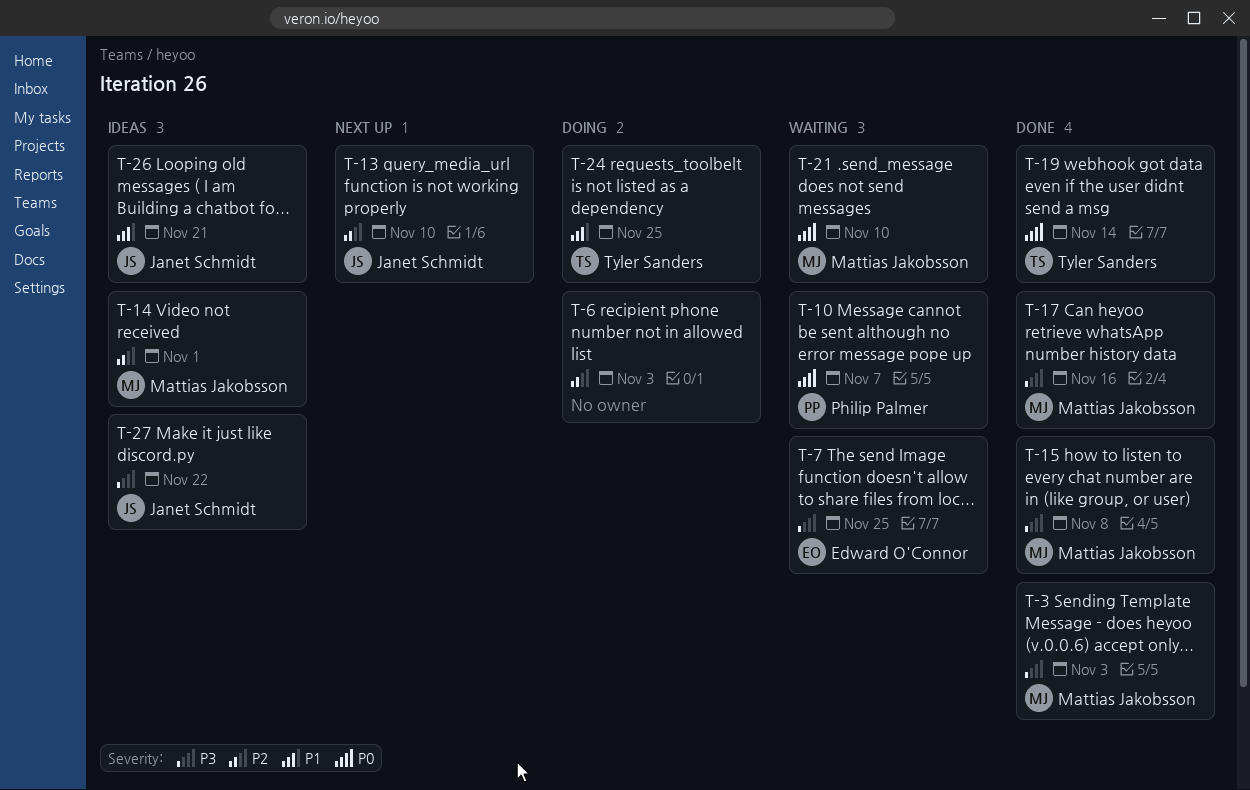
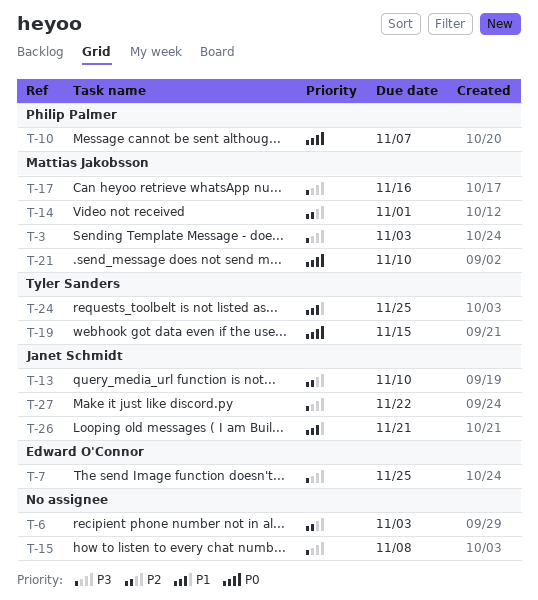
T-15, owner: Mattias Jakobsson -> none
T-19, due: Nov 14 -> Nov 15

